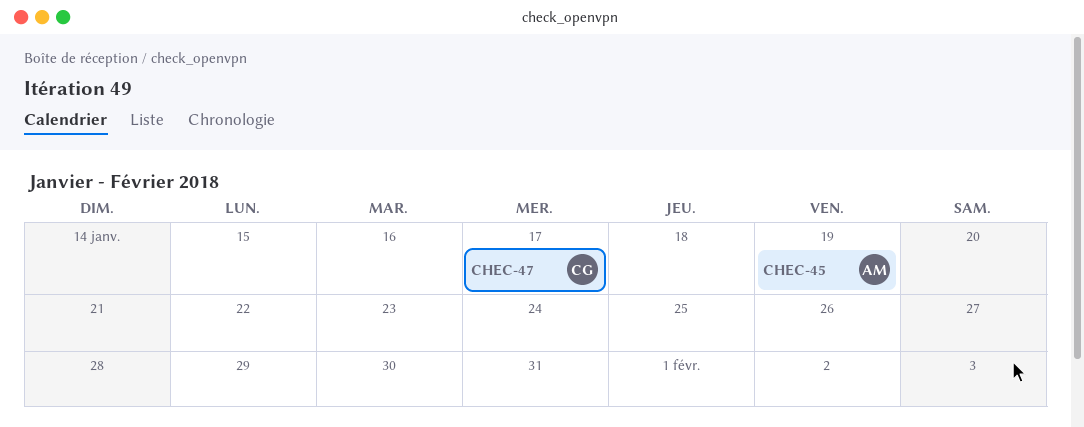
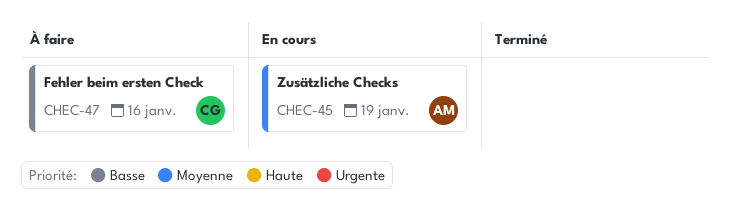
CHEC-47, due: Jan 17 -> Jan 16

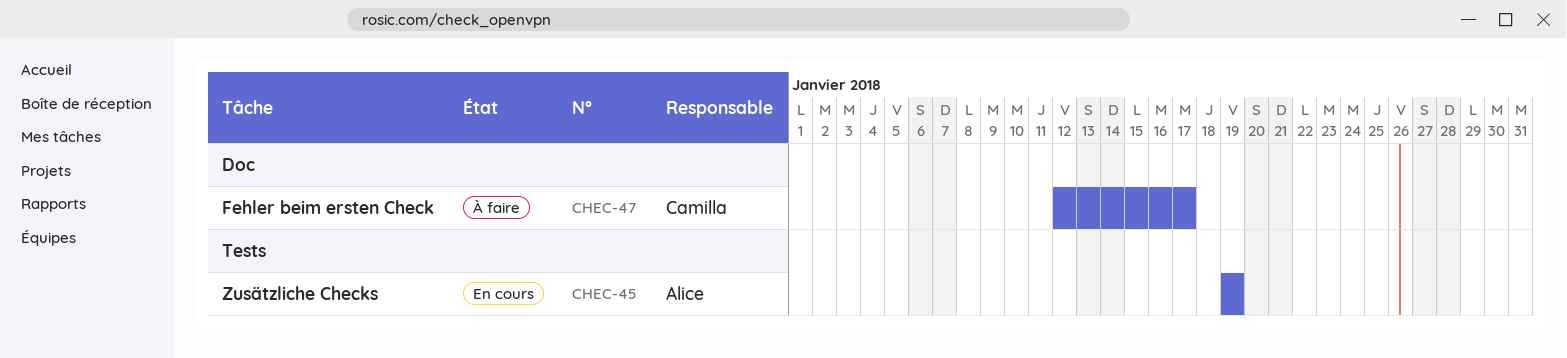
CHEC-47, due: Jan 16 -> Jan 17

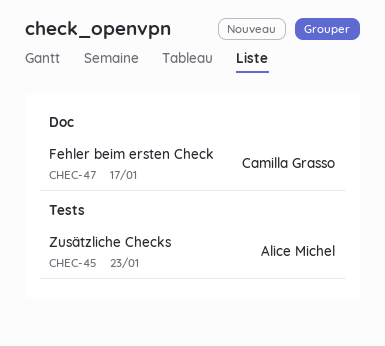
CHEC-45, due: Jan 19 -> Jan 23

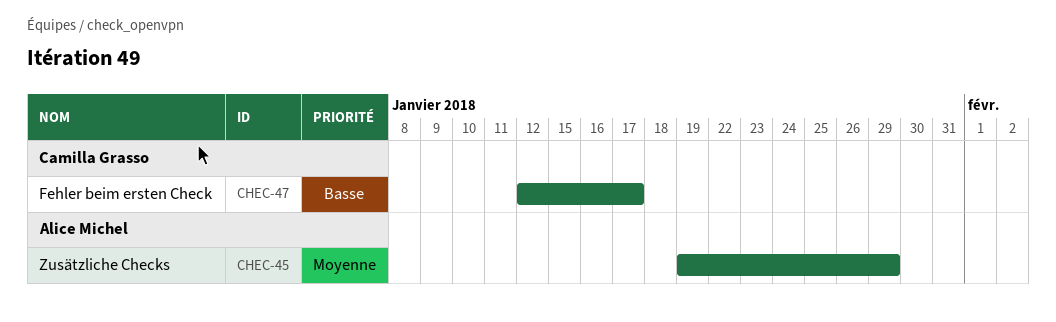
CHEC-45, due: Jan 23 -> Jan 29

